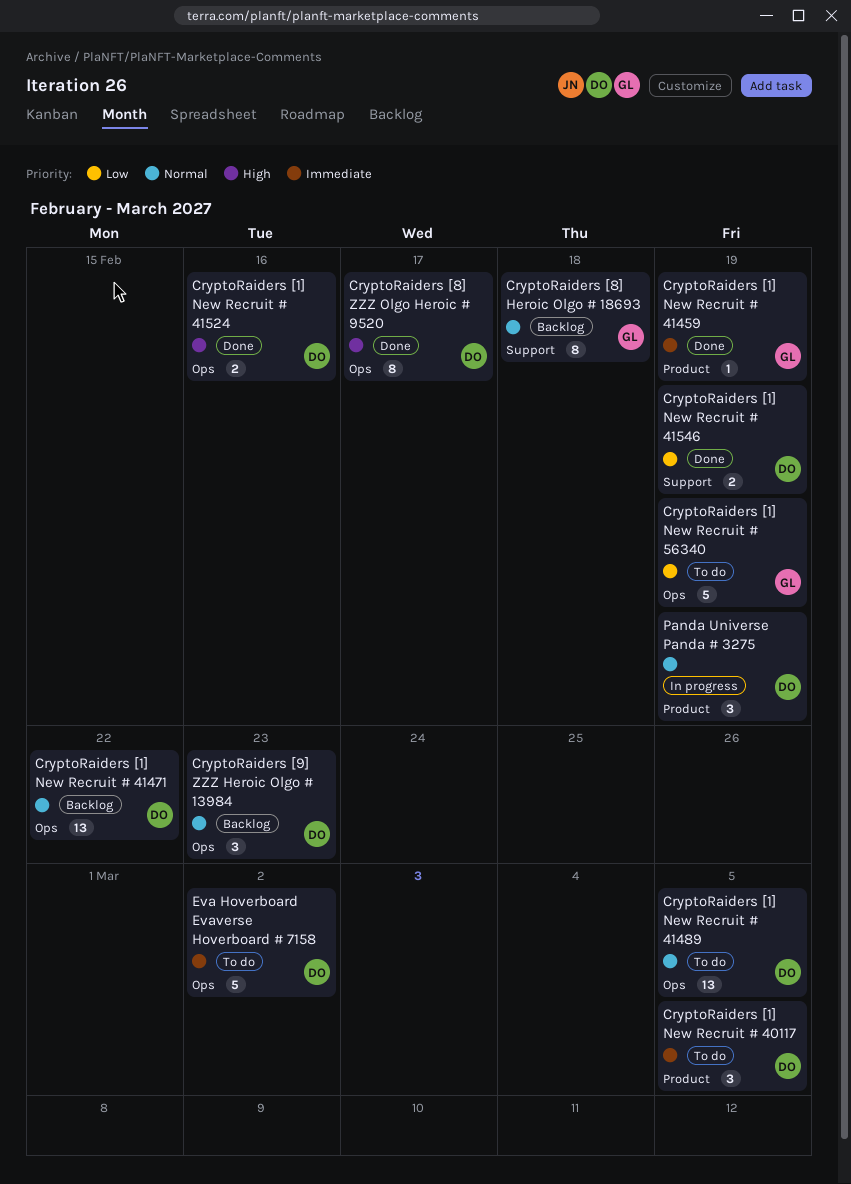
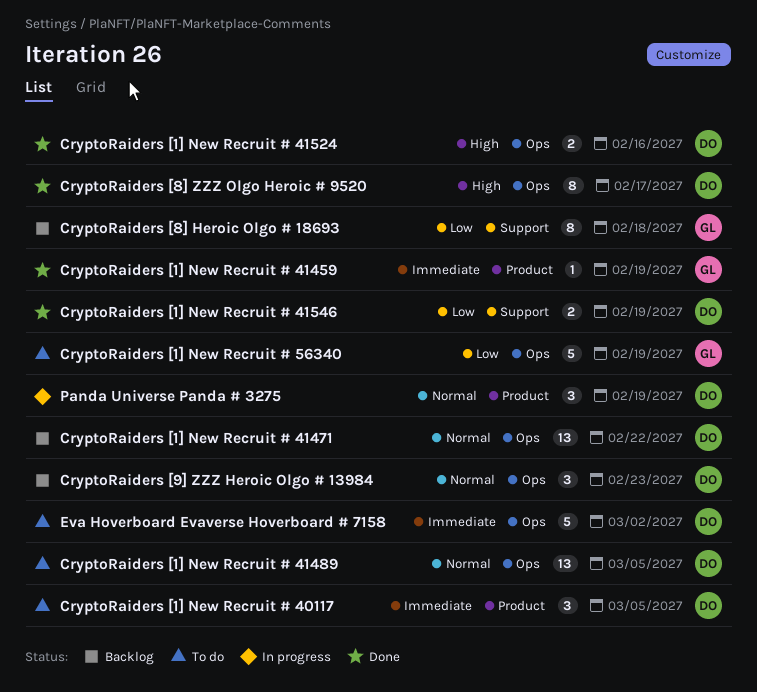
CryptoRaiders [8] Heroic Olgo # 18693, priority: Normal -> Low

